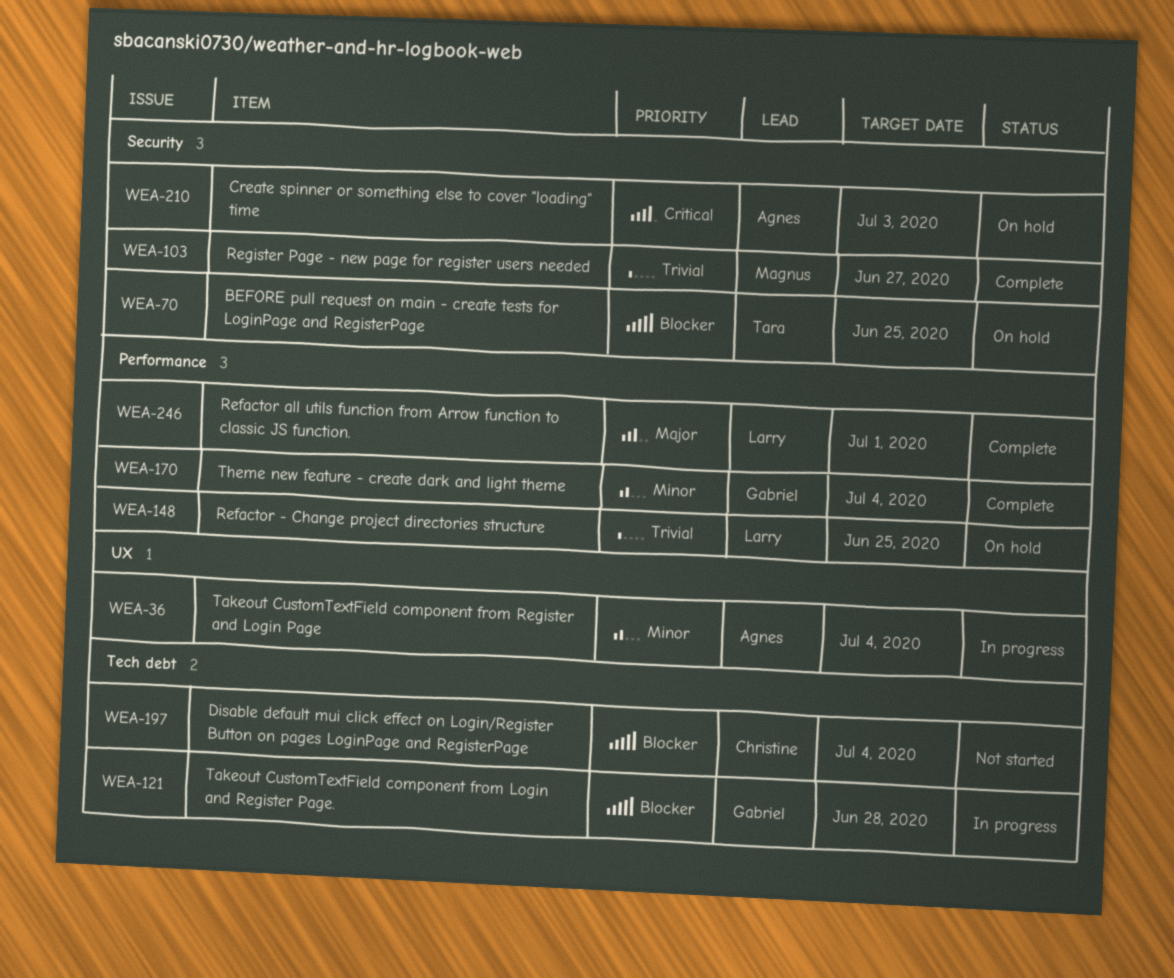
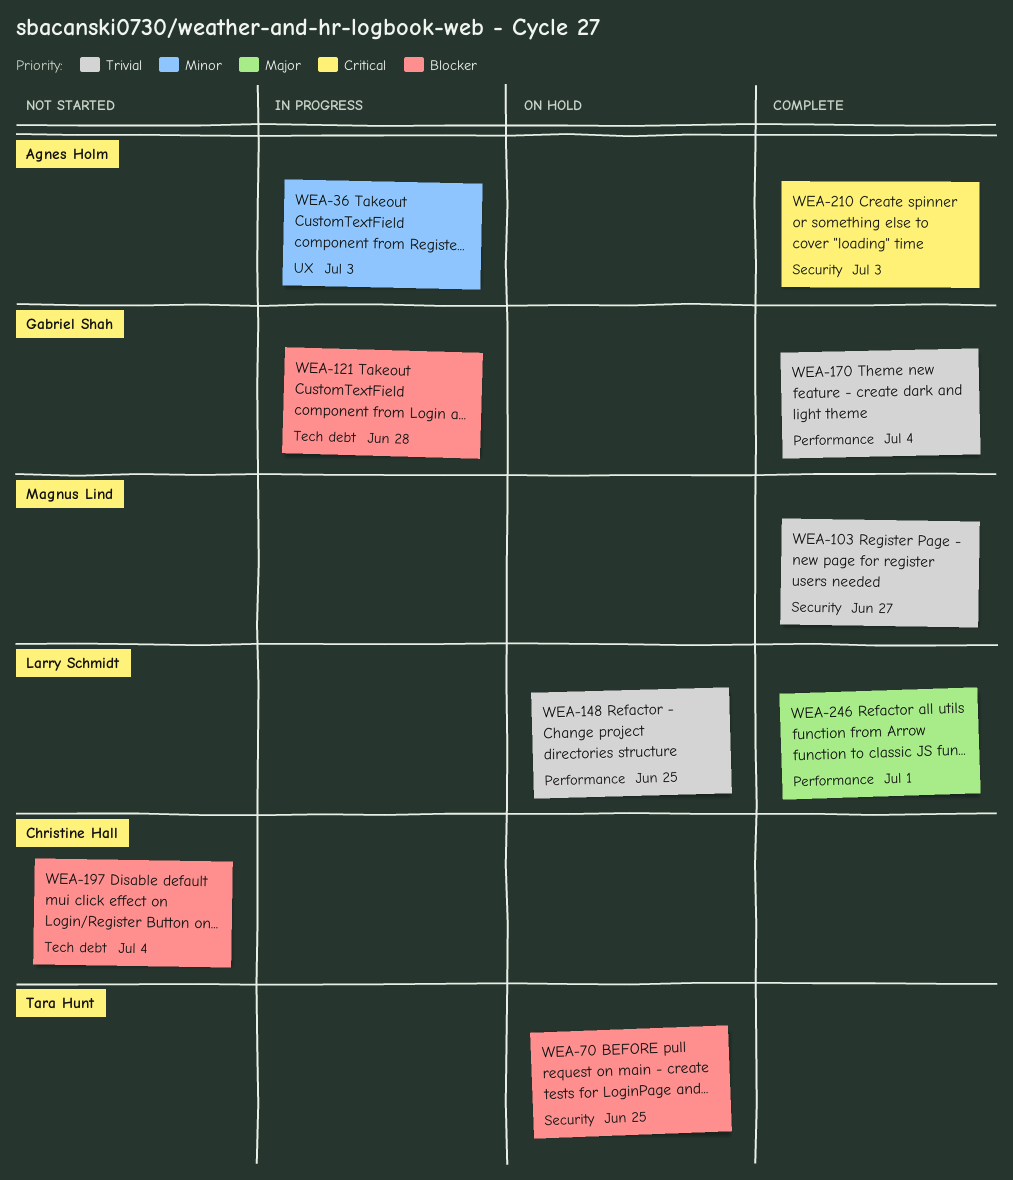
WEA-36, due: Jul 4 -> Jul 3
WEA-170, priority: Minor -> Trivial
WEA-210, status: On hold -> Complete

